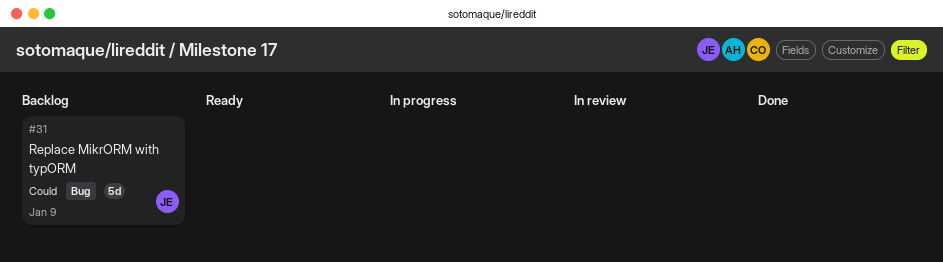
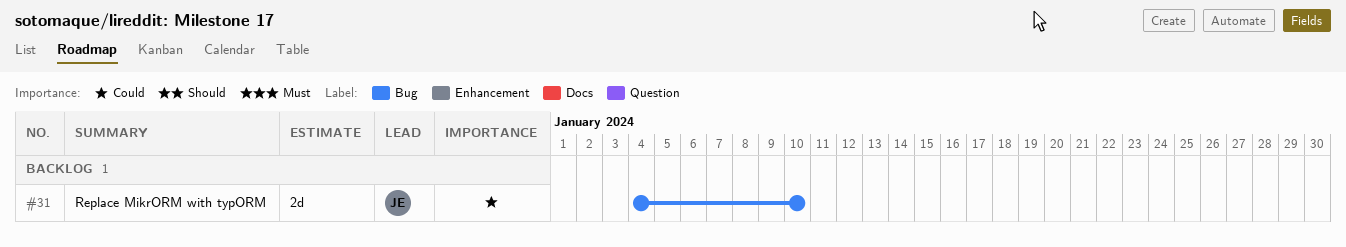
#31, estimate: 5d -> 2d
#31, due: Jan 9 -> Jan 10

